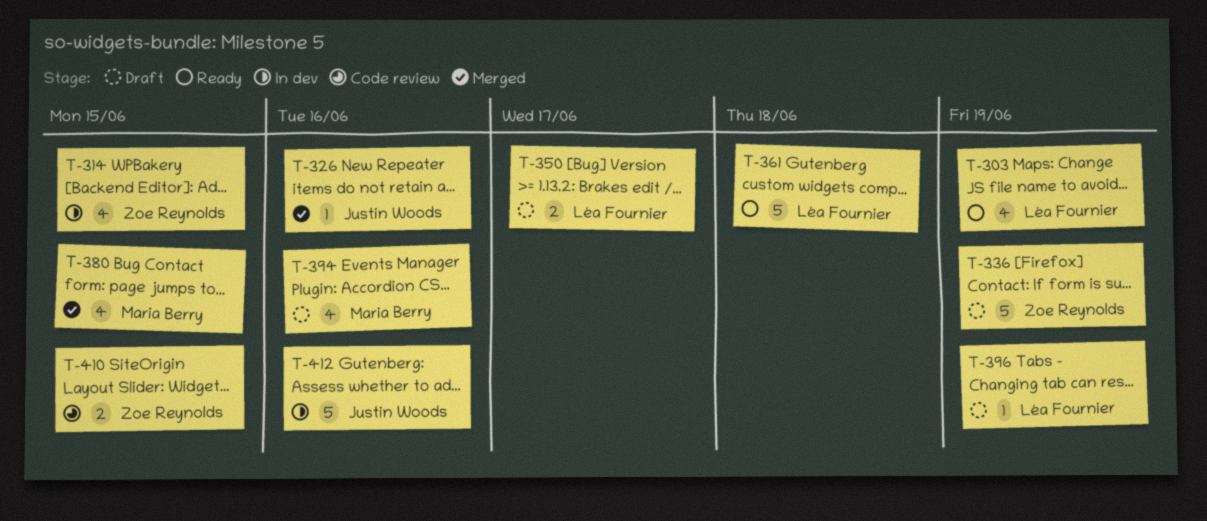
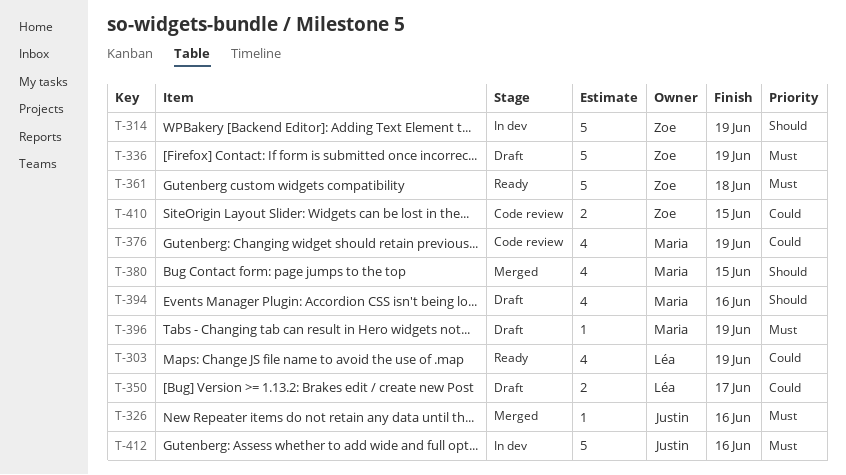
T-314, estimate: 4 -> 5
T-314, due: Jun 15 -> Jun 19
T-361, owner: Léa Fournier -> Zoe Reynolds
T-376: none -> present
T-396, owner: Léa Fournier -> Maria Berry

